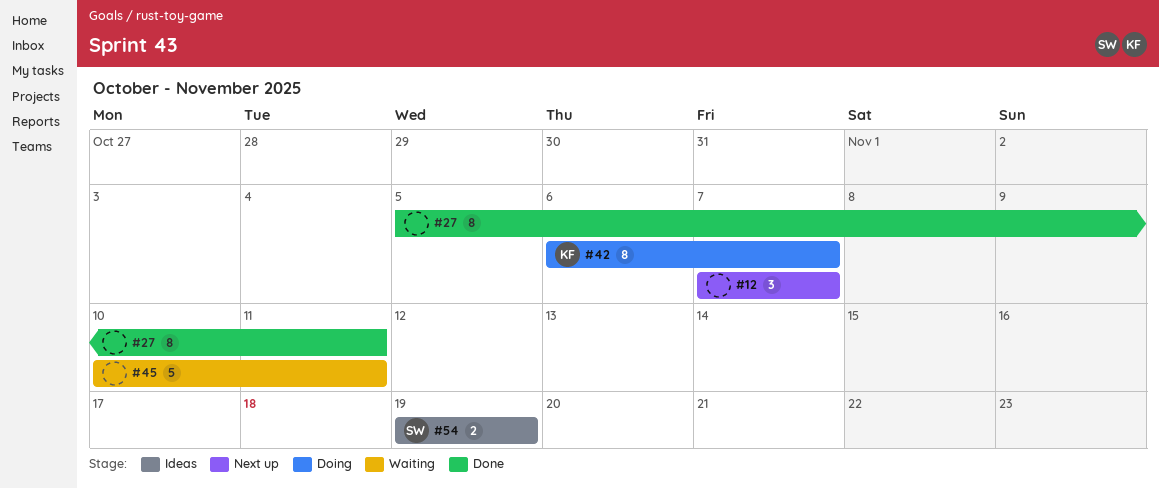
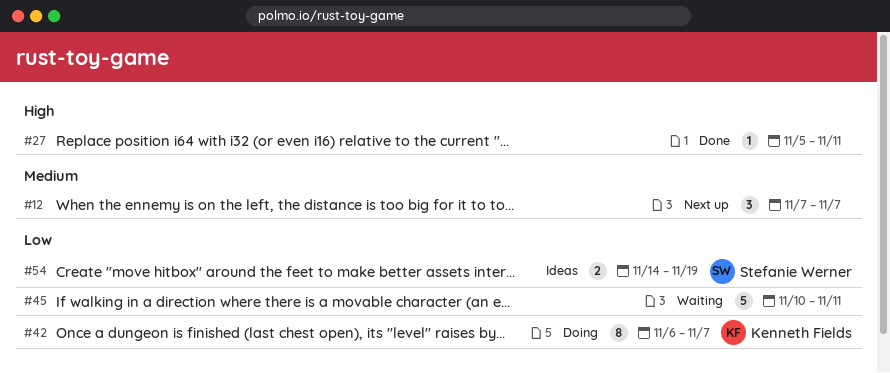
#27, estimate: 8 -> 1
#54, start: Nov 19 -> Nov 14

